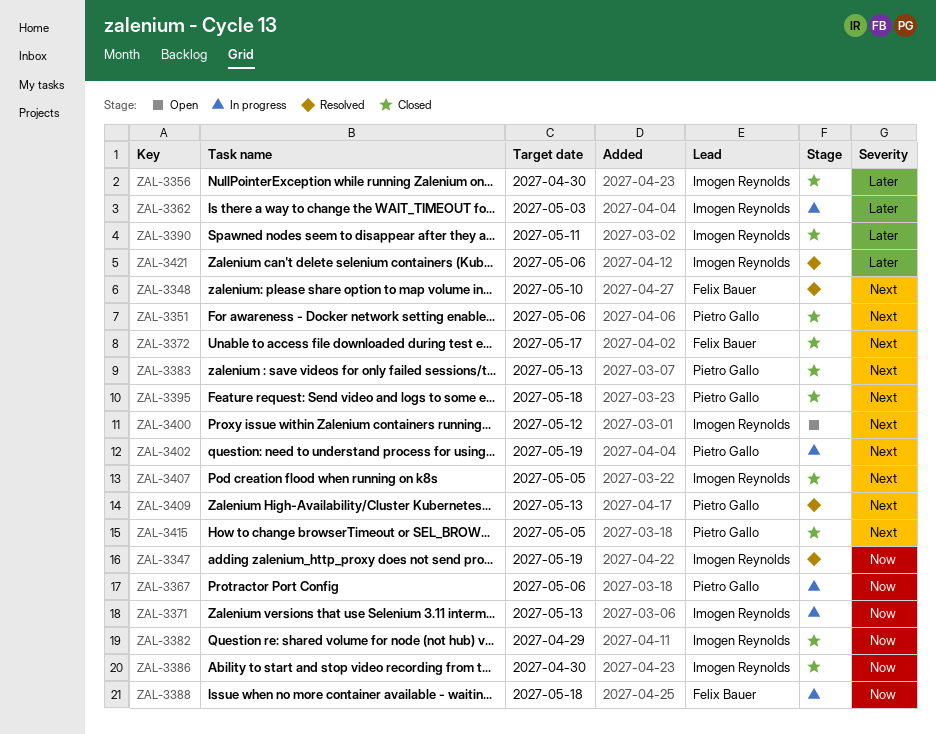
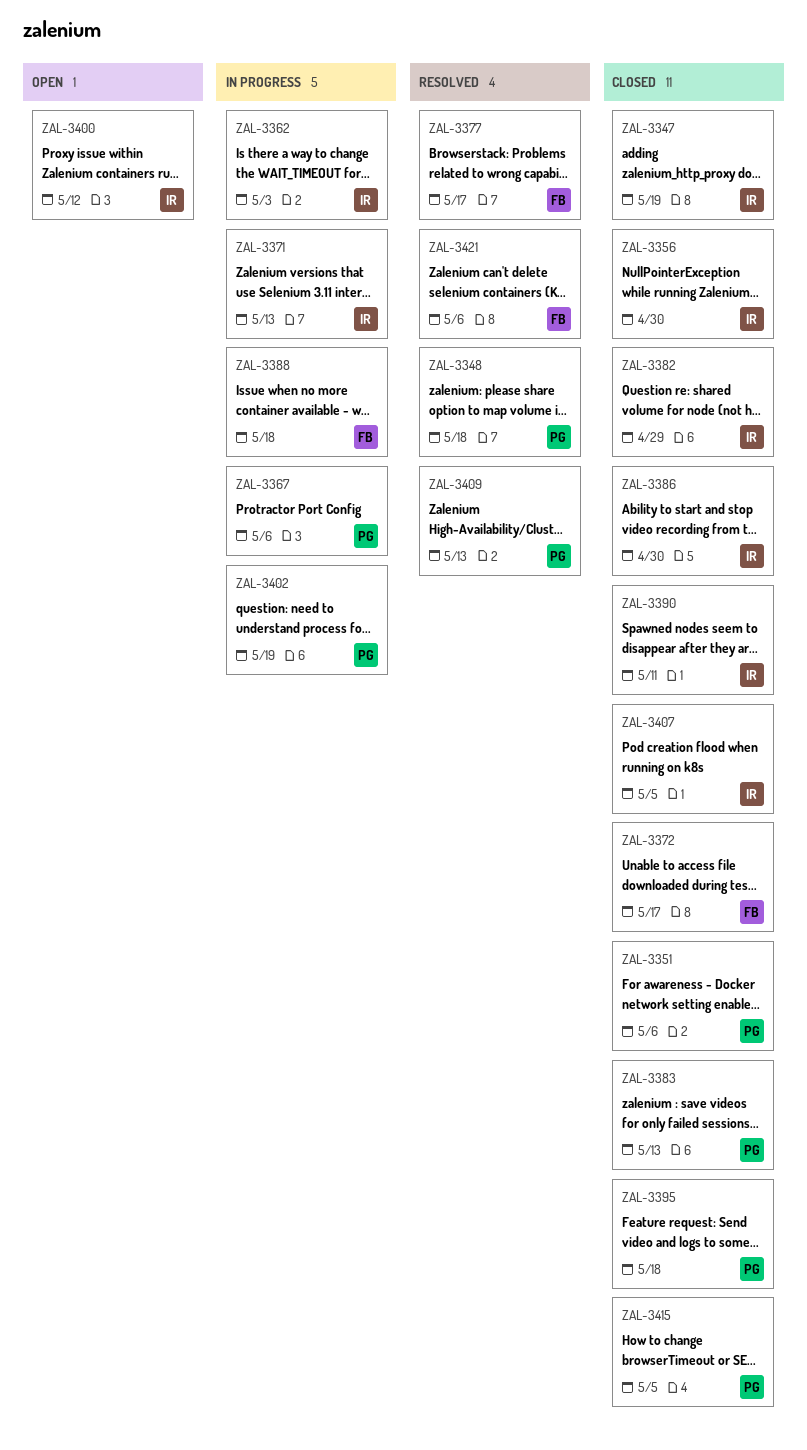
ZAL-3347, status: Resolved -> Closed
ZAL-3348, owner: Felix Bauer -> Pietro Gallo
ZAL-3348, due: May 10 -> May 18
ZAL-3377: none -> present
ZAL-3421, owner: Imogen Reynolds -> Felix Bauer

